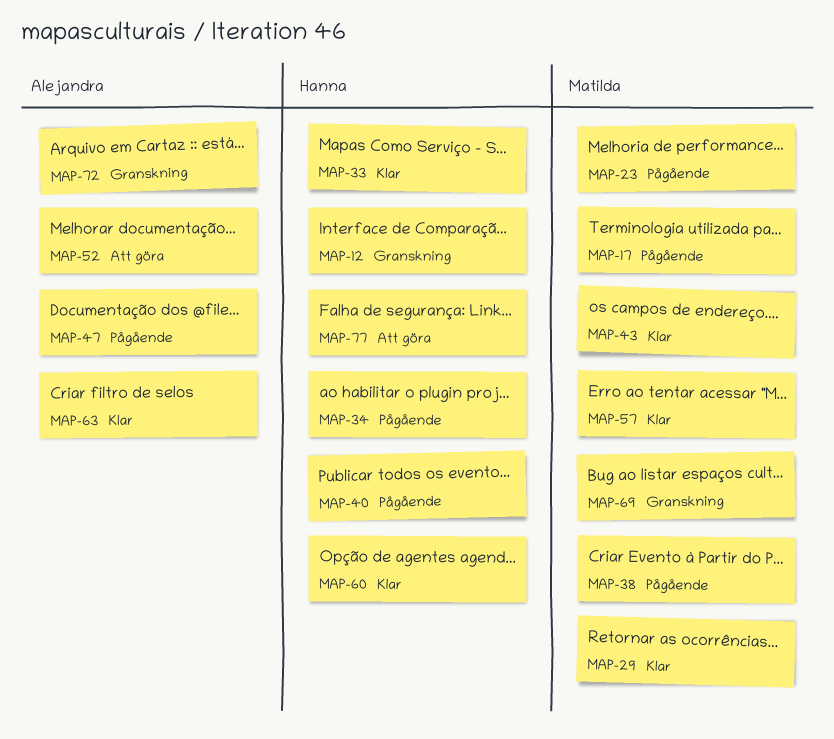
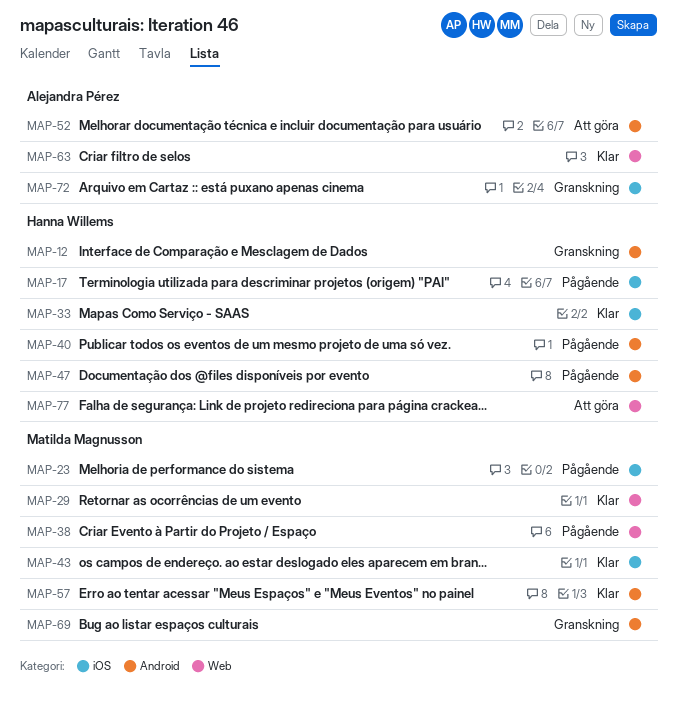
MAP-17, owner: Matilda Magnusson -> Hanna Willems
MAP-34: present -> none
MAP-47, owner: Alejandra Pérez -> Hanna Willems
MAP-60: present -> none

